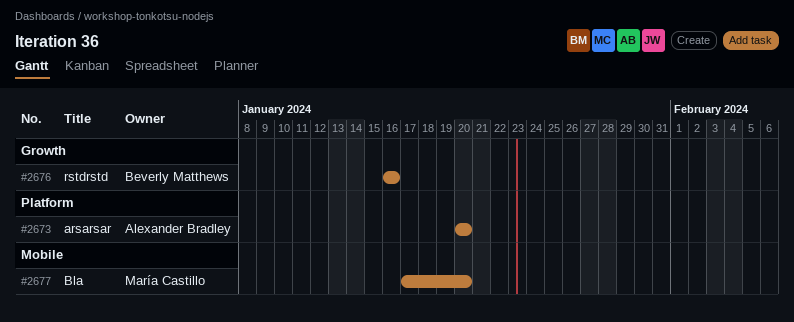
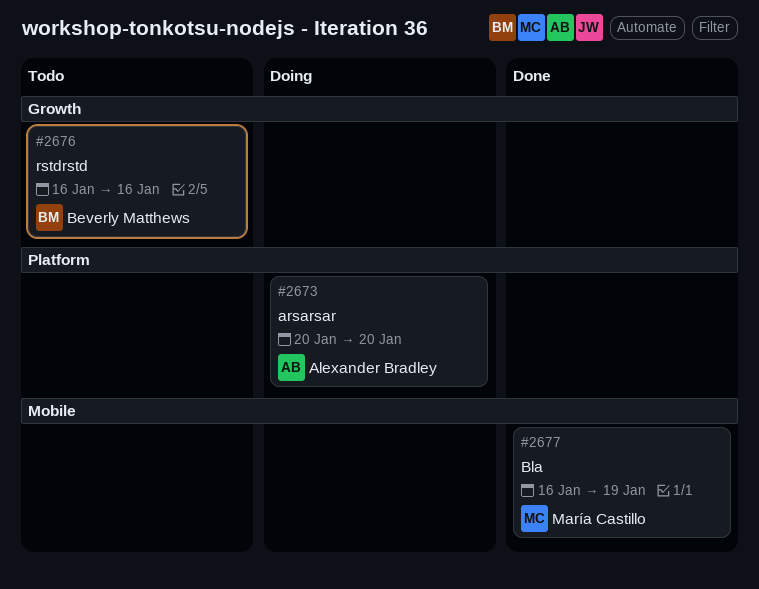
#2677, start: Jan 17 -> Jan 16
#2677, due: Jan 20 -> Jan 19

